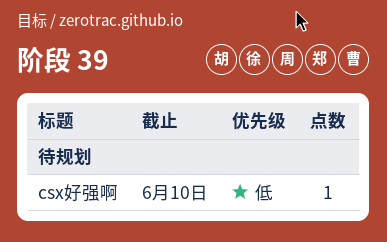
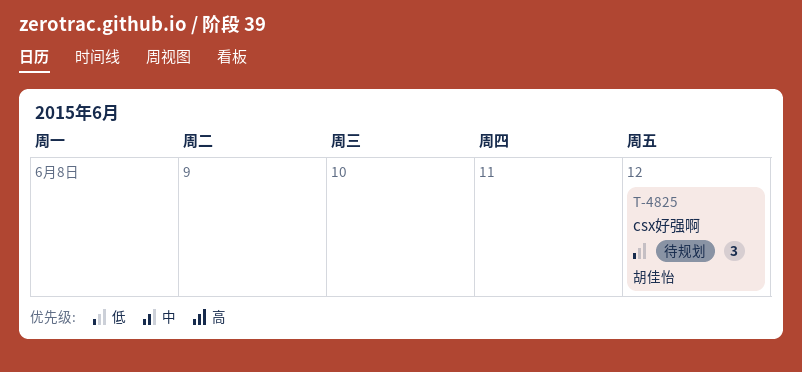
csx好强啊, estimate: 1 -> 3
csx好强啊, due: Jun 10 -> Jun 12

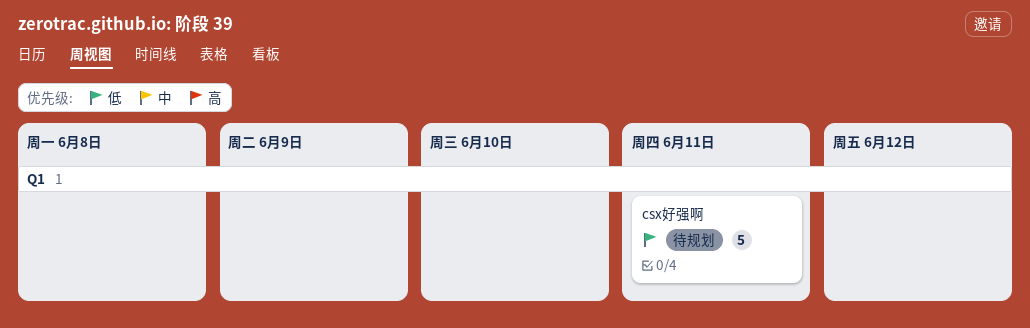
csx好强啊, estimate: 3 -> 5
csx好强啊, due: Jun 12 -> Jun 11

